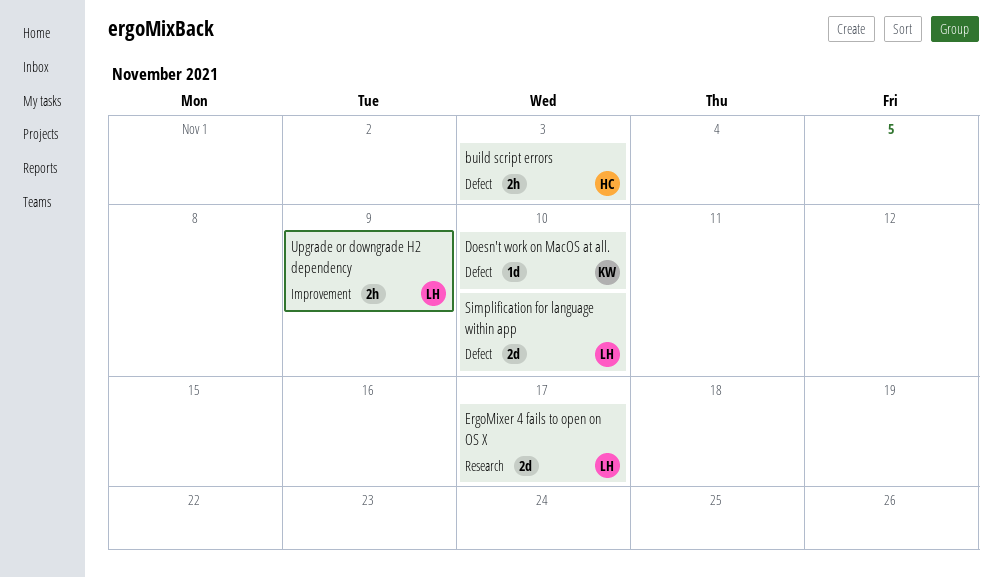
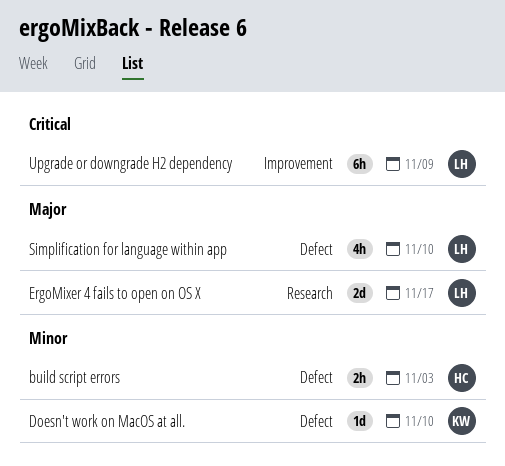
Simplification for language within app, estimate: 2d -> 4h
Upgrade or downgrade H2 dependency, estimate: 2h -> 6h

